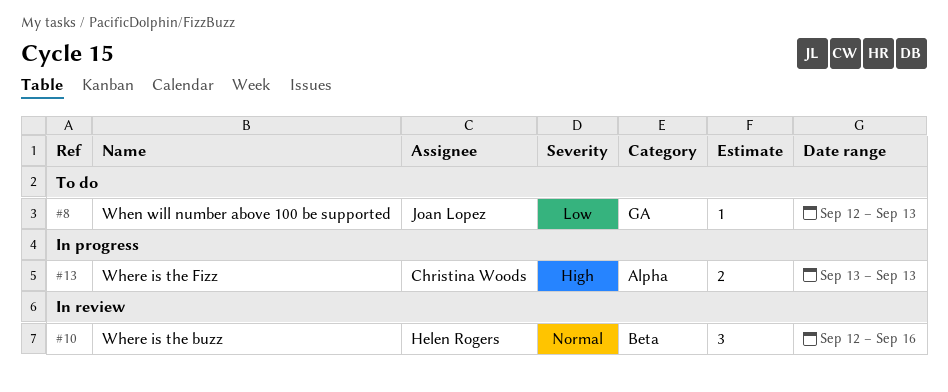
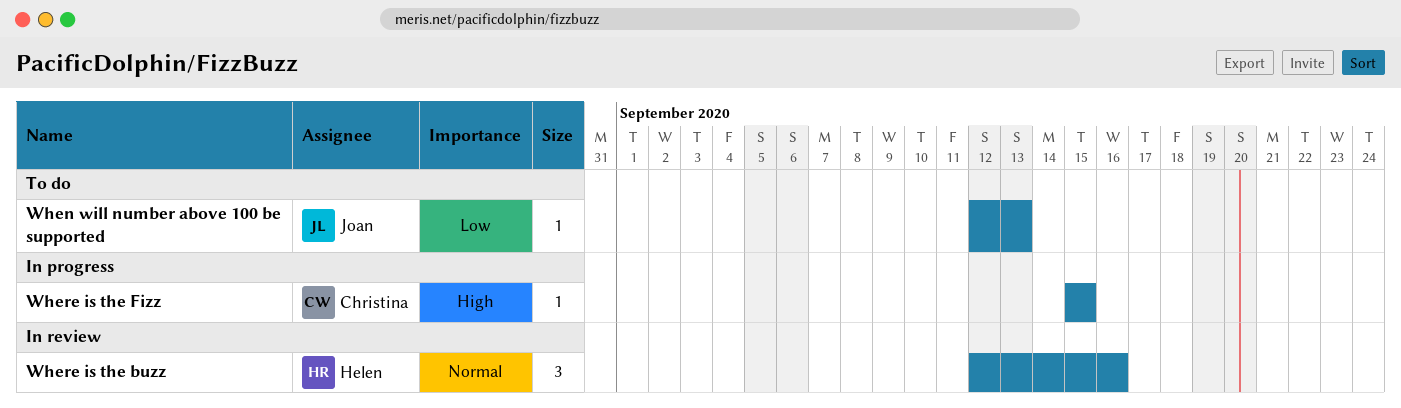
Where is the Fizz, estimate: 2 -> 1
Where is the Fizz, start: Sep 13 -> Sep 15
Where is the Fizz, due: Sep 13 -> Sep 15

